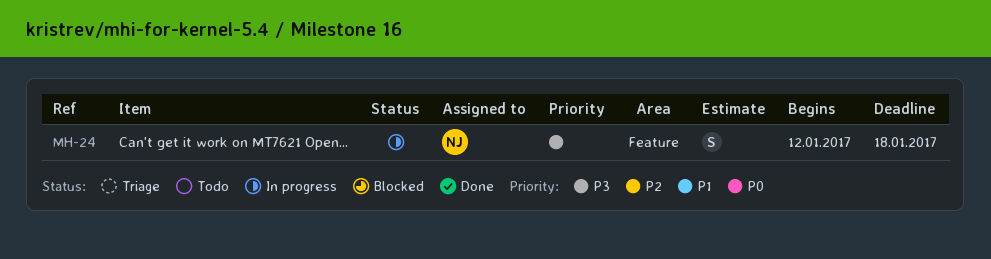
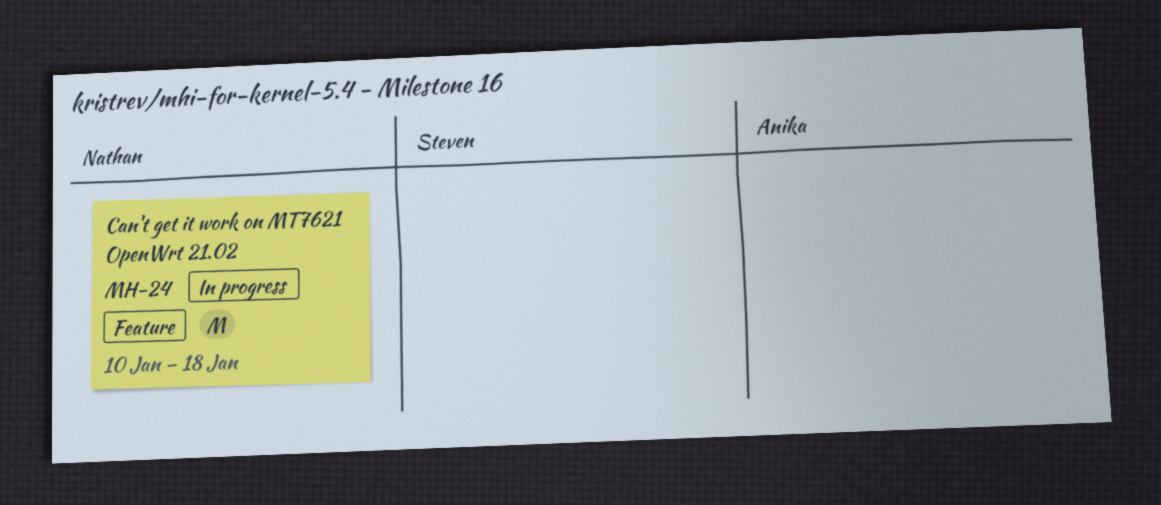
MH-24, estimate: S -> M
MH-24, start: Jan 12 -> Jan 10

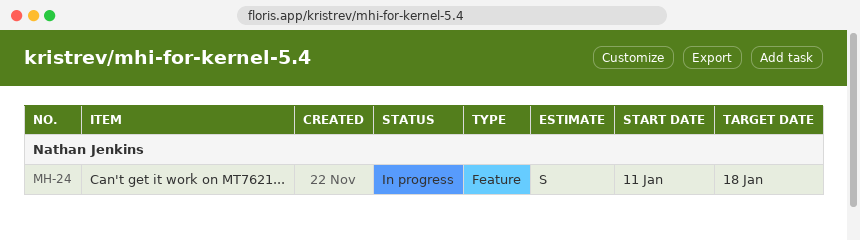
MH-24, estimate: M -> S
MH-24, start: Jan 10 -> Jan 11

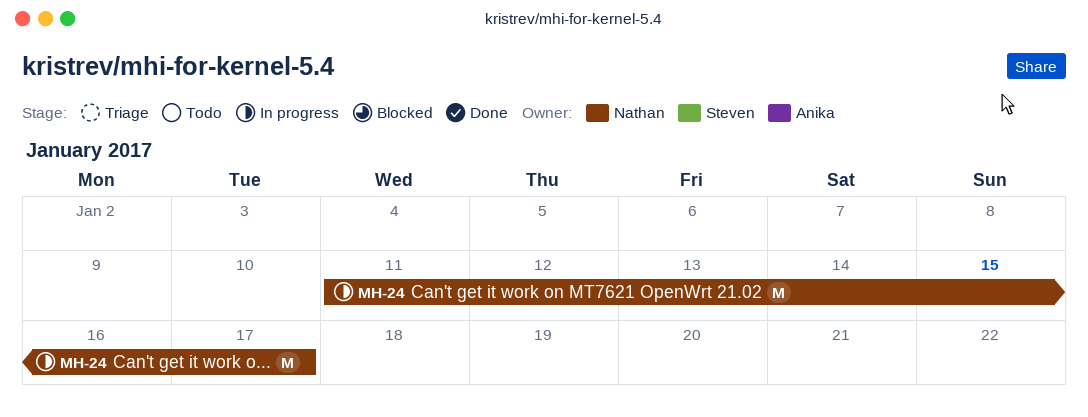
MH-24, estimate: S -> M
MH-24, due: Jan 18 -> Jan 17

